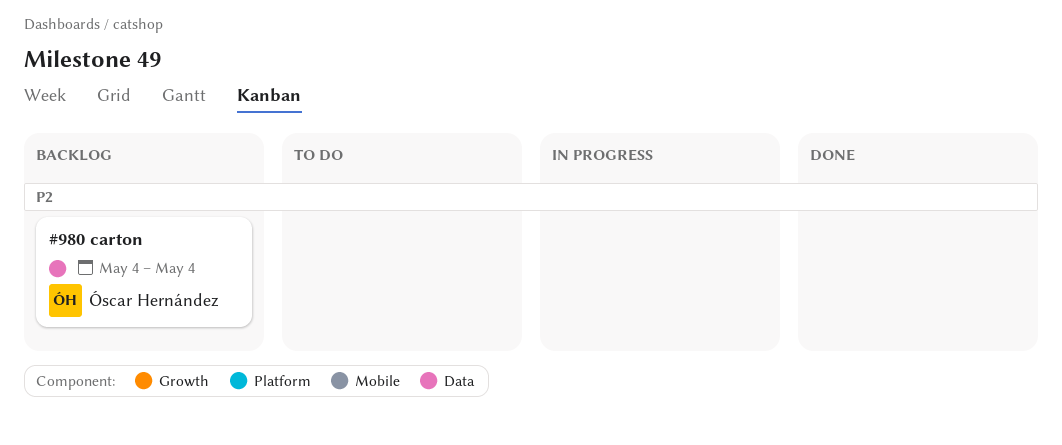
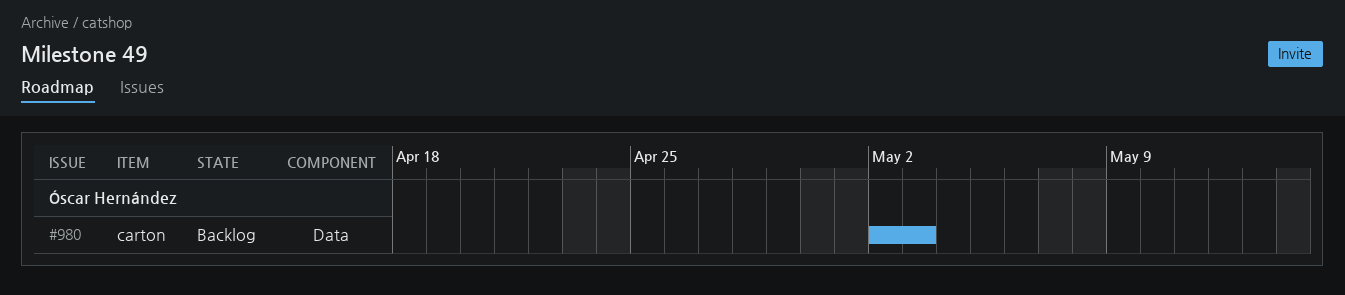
#980, start: May 4 -> May 2
#980, due: May 4 -> May 3

